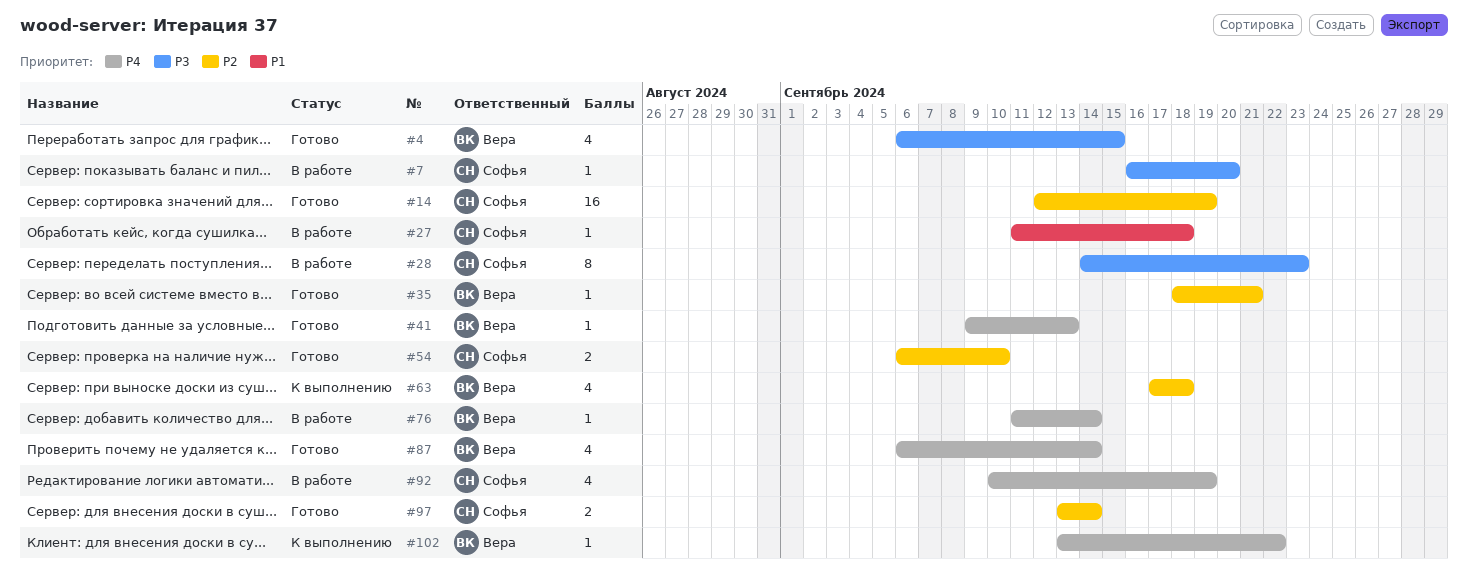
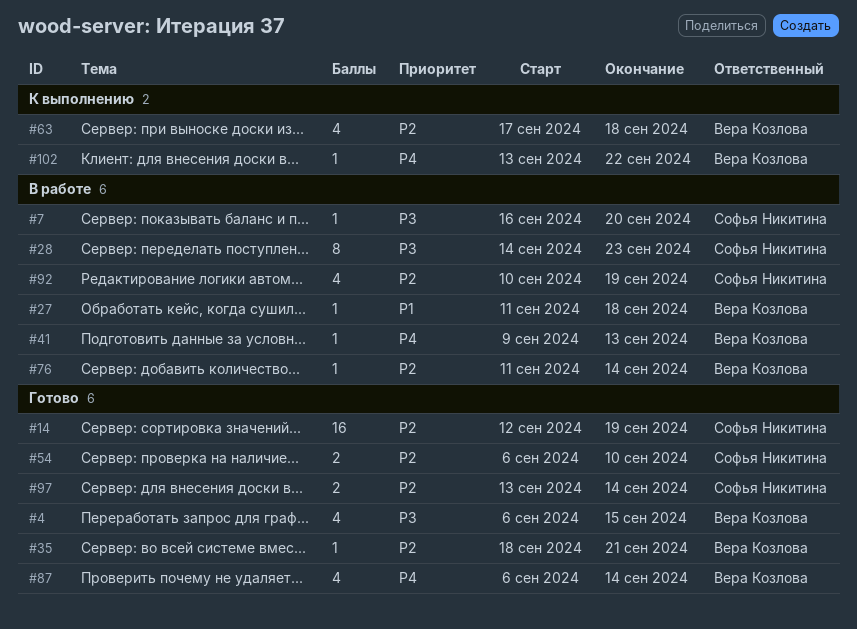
#27, owner: Софья Никитина -> Вера Козлова
#41, status: Готово -> В работе
#76, priority: P4 -> P2
#92, priority: P4 -> P2

